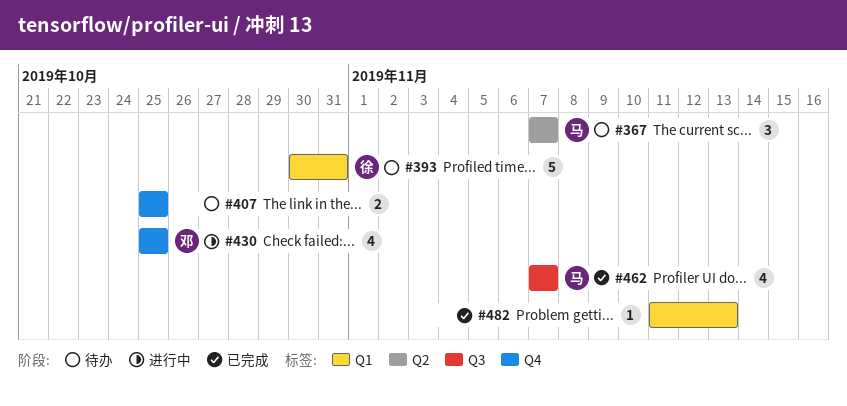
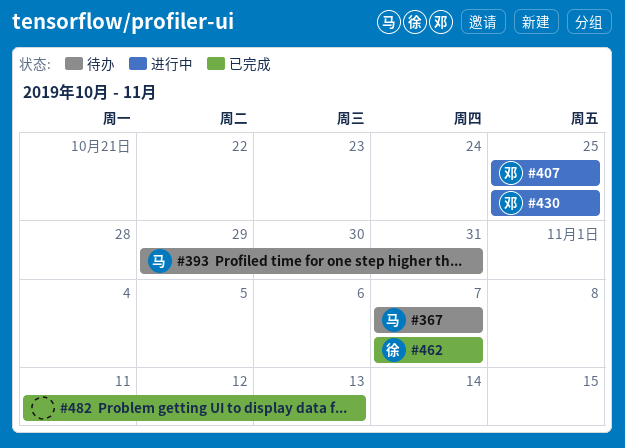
#393, owner: 徐 -> 马
#393, start: Oct 30 -> Oct 29
#407, status: 待办 -> 进行中
#407, owner: none -> 邓
#462, owner: 马 -> 徐

